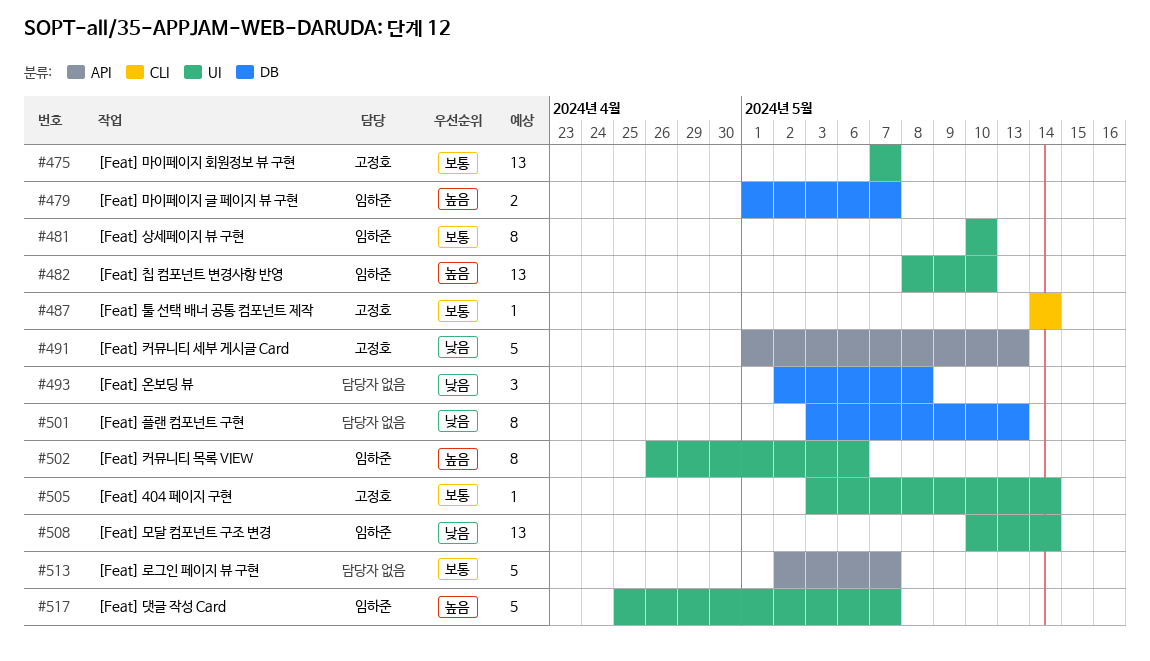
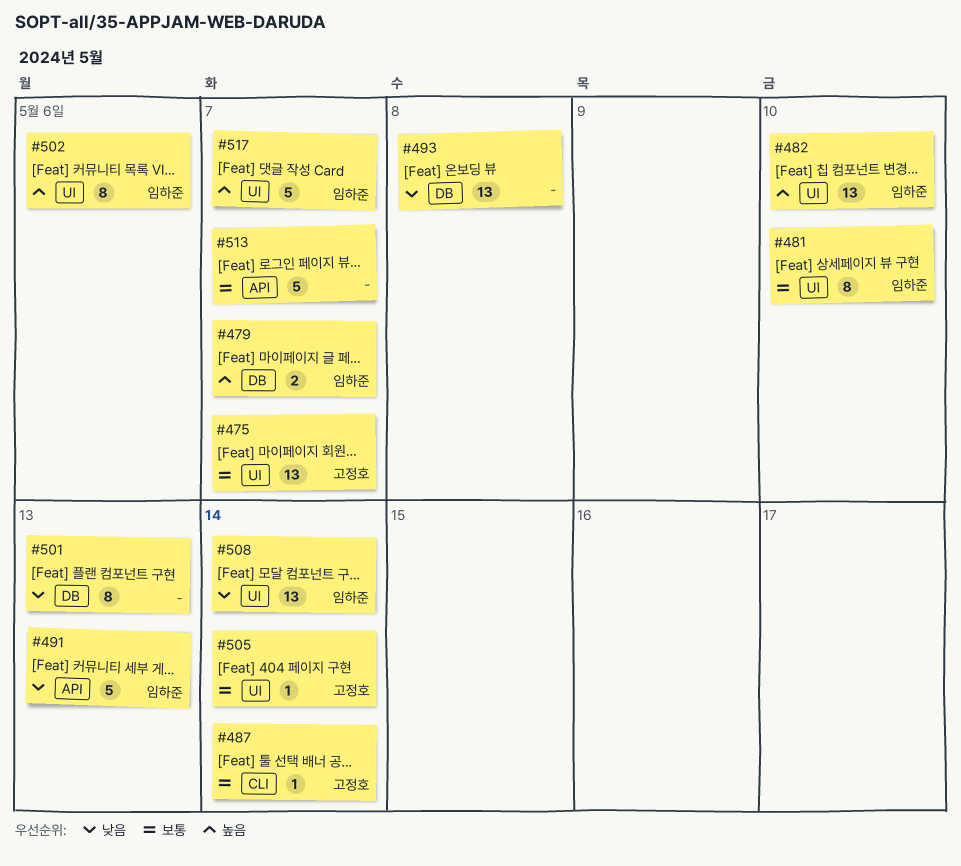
#491, owner: 고정호 -> 임하준
#493, estimate: 3 -> 13

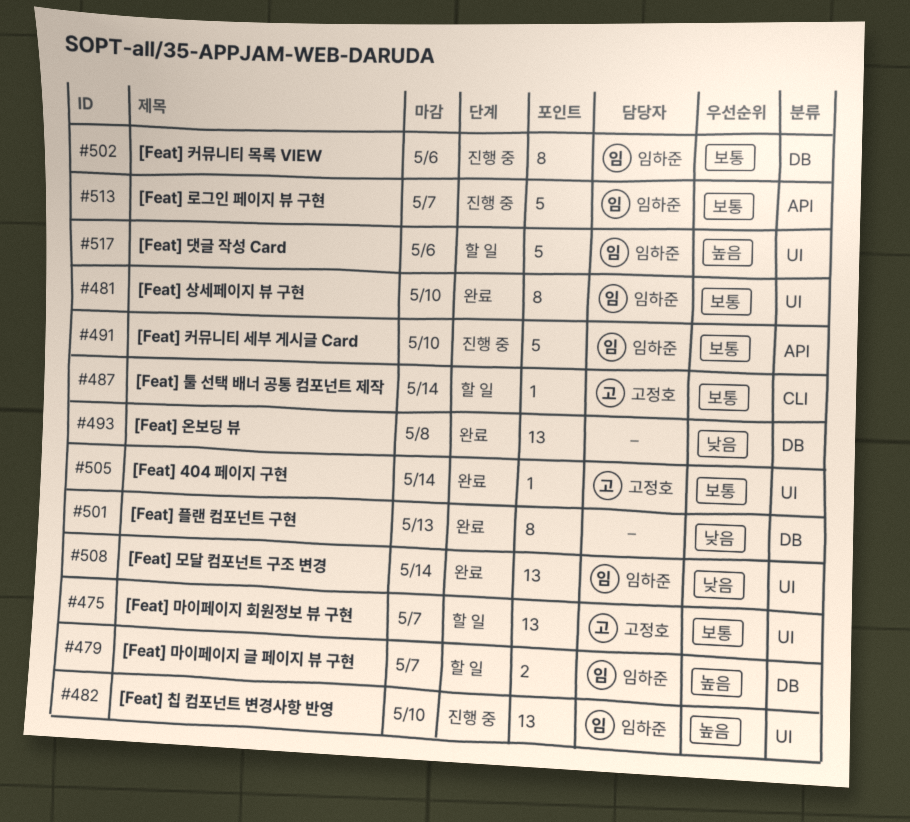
#491, priority: 낮음 -> 보통
#491, due: May 13 -> May 10
#502, priority: 높음 -> 보통
#502, label: UI -> DB
#513, owner: none -> 임하준
#517, due: May 7 -> May 6

